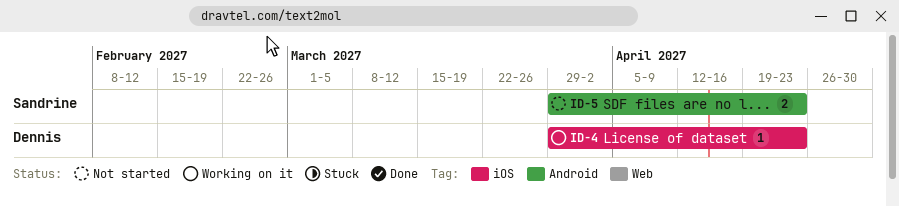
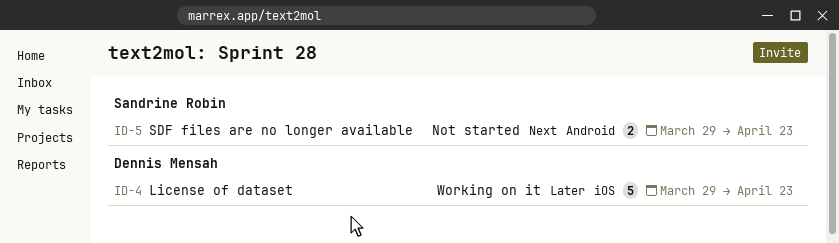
ID-4, estimate: 1 -> 5

